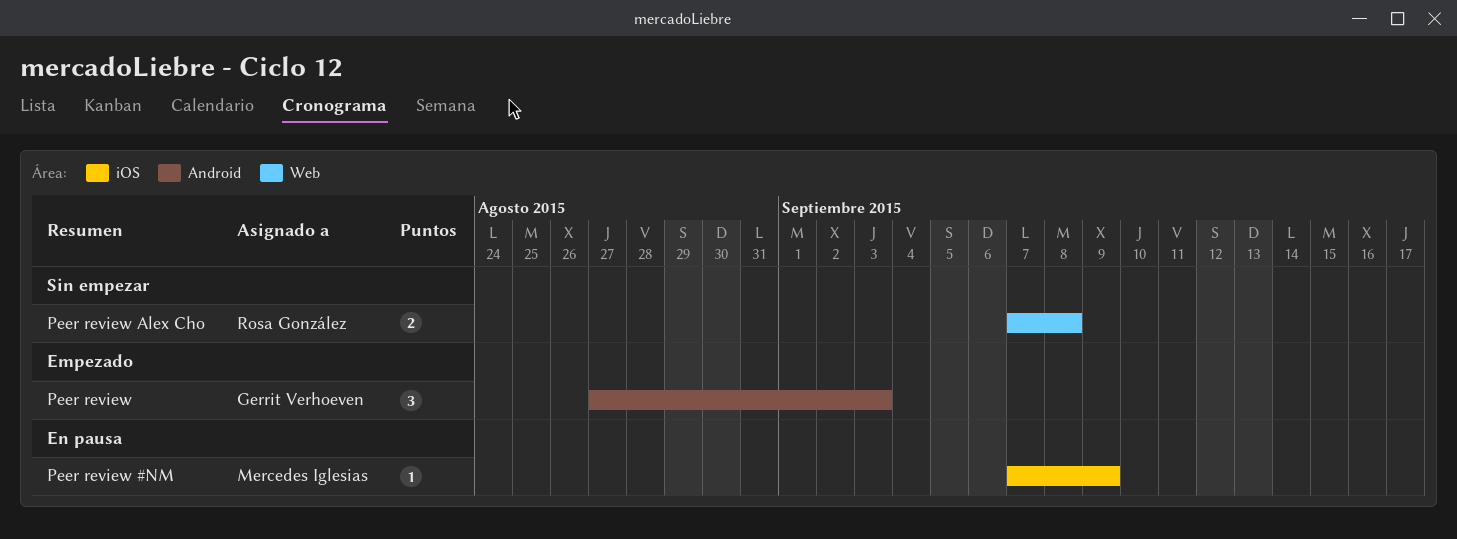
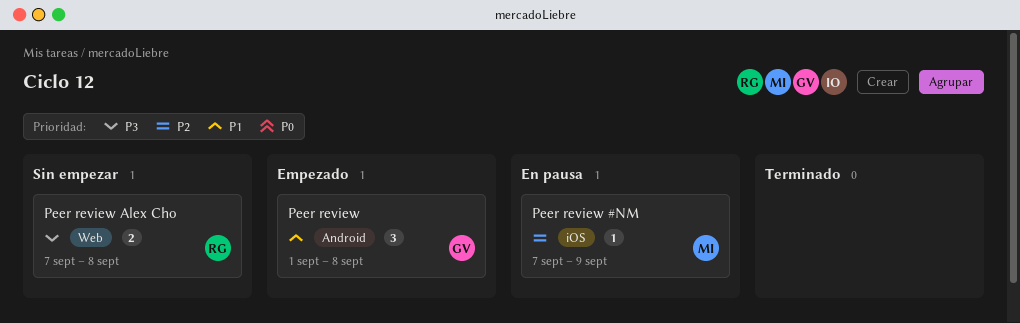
Peer review, start: Aug 27 -> Sep 1
Peer review, due: Sep 3 -> Sep 8

